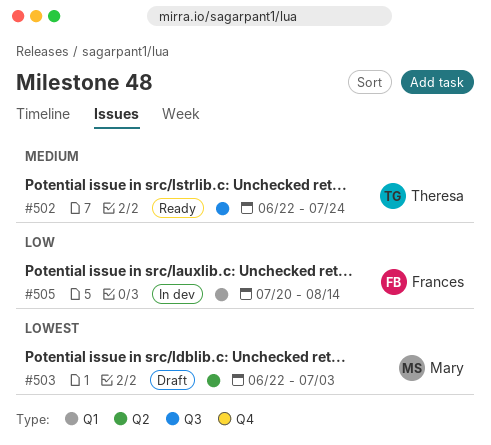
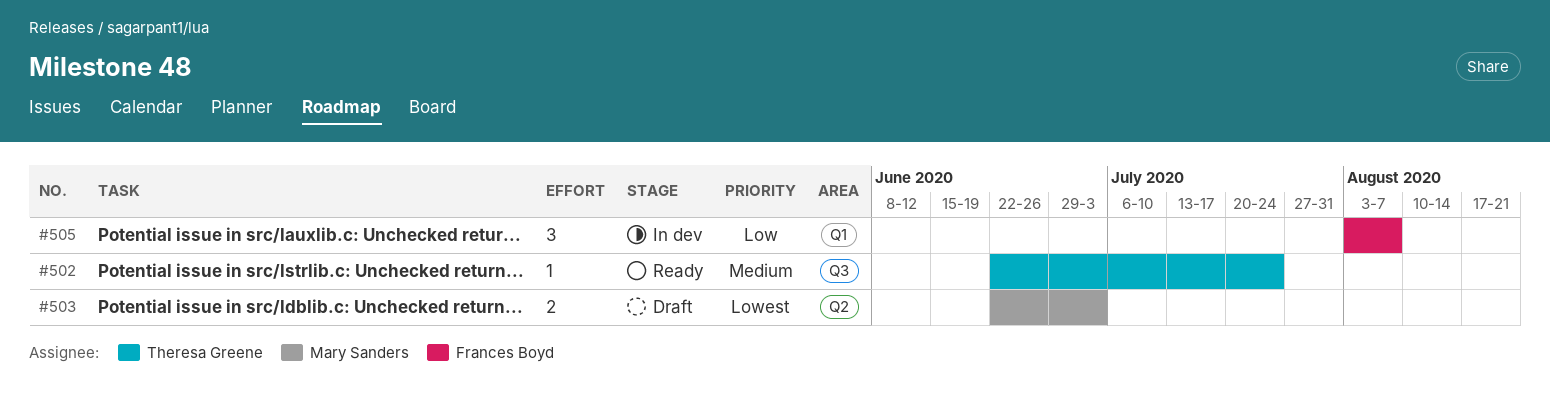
#505, start: Jul 20 -> Aug 3
#505, due: Aug 14 -> Aug 7

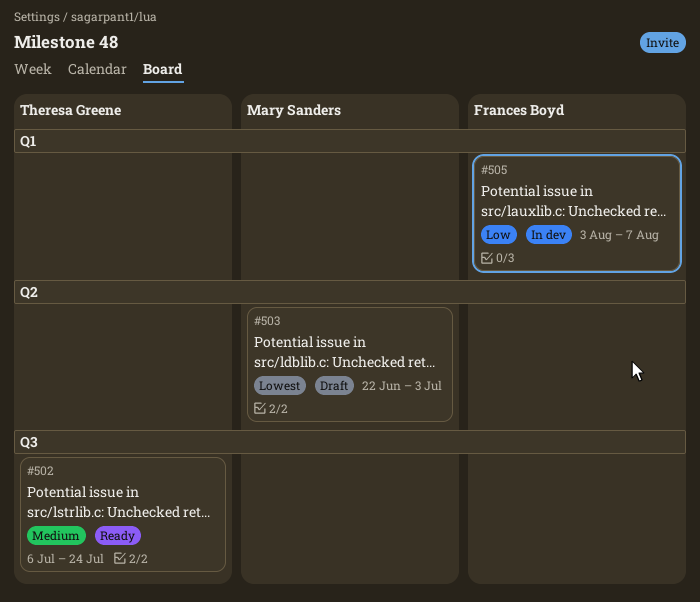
#502, start: Jun 22 -> Jul 6

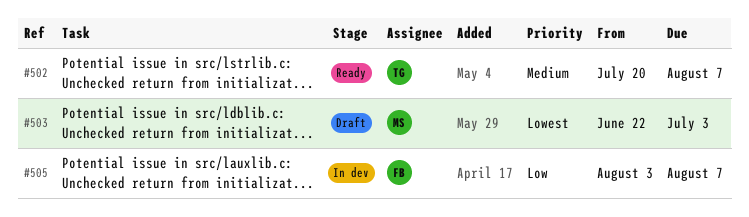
#502, start: Jul 6 -> Jul 20
#502, due: Jul 24 -> Aug 7

